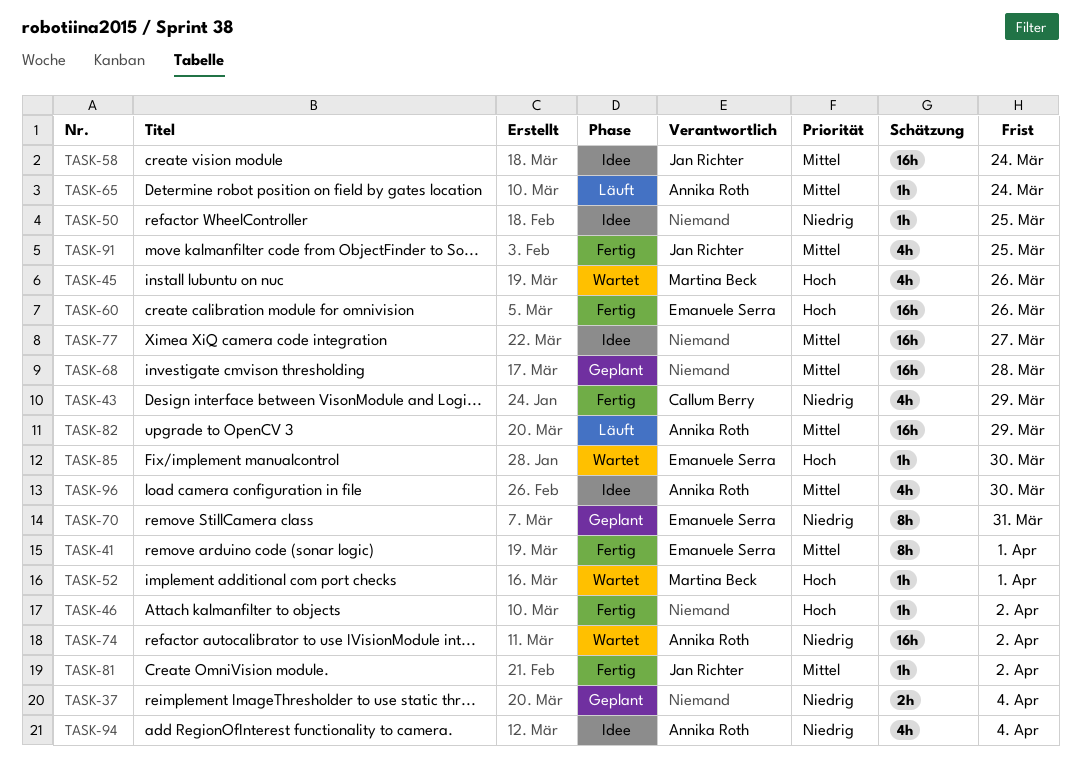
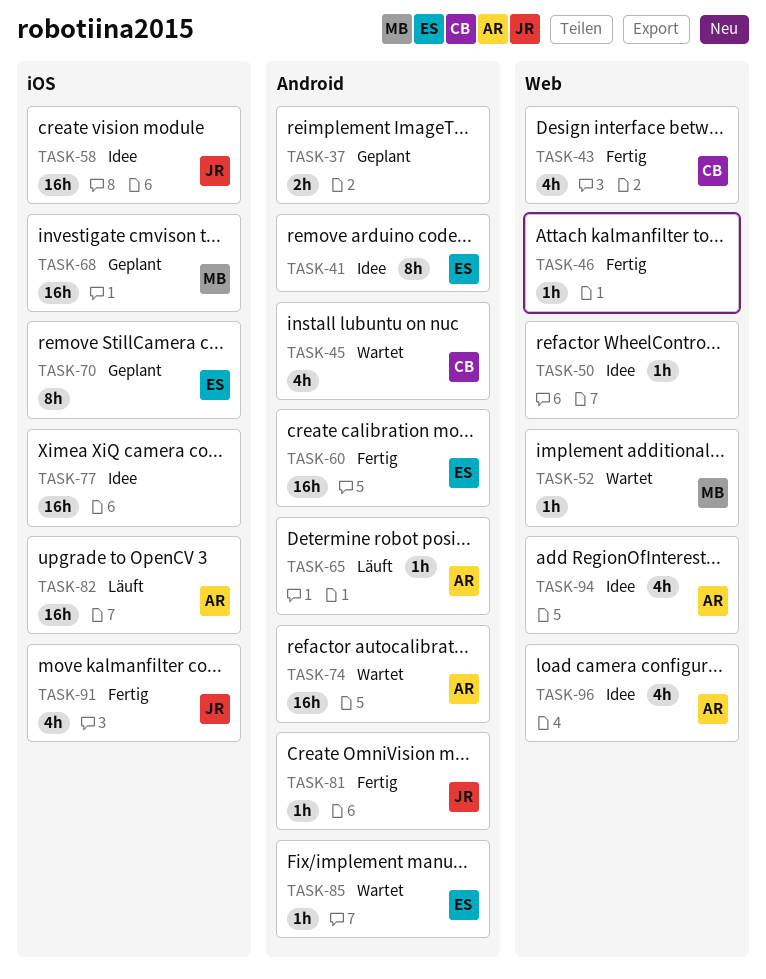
TASK-41, status: Fertig -> Idee
TASK-45, owner: Martina Beck -> Callum Berry
TASK-68, owner: none -> Martina Beck

